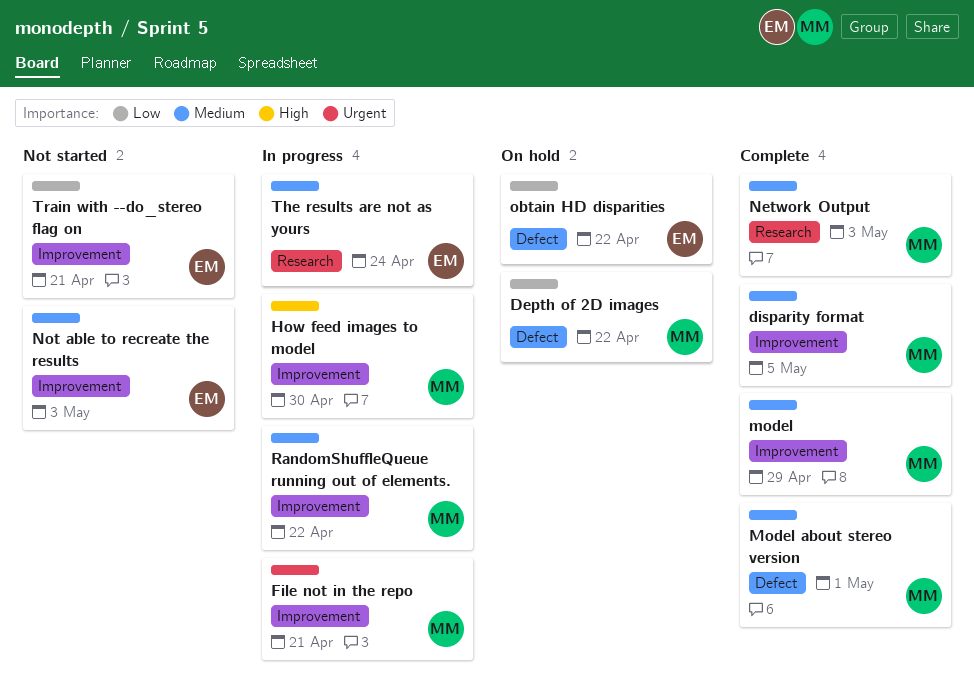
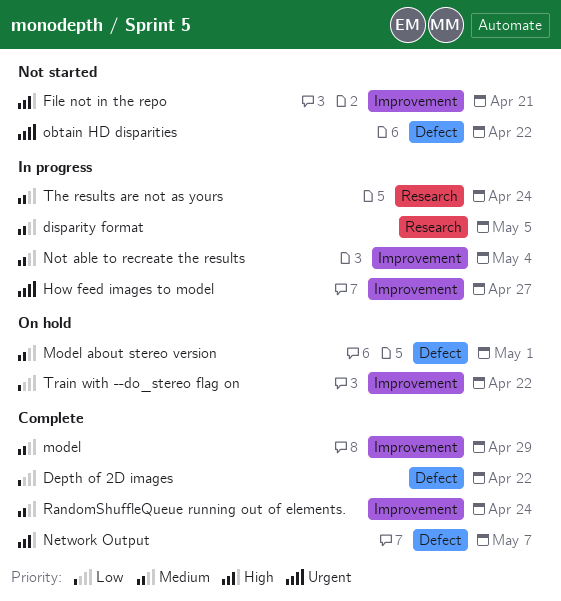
Depth of 2D images, status: On hold -> Complete
disparity format, status: Complete -> In progress
disparity format, label: Improvement -> Research
File not in the repo, status: In progress -> Not started
File not in the repo, priority: Urgent -> High
How feed images to model, priority: High -> Urgent
How feed images to model, due: Apr 30 -> Apr 27
Model about stereo version, status: Complete -> On hold
Network Output, priority: Medium -> High
Network Output, label: Research -> Defect
Network Output, due: May 3 -> May 7
Not able to recreate the results, status: Not started -> In progress
Not able to recreate the results, due: May 3 -> May 4
obtain HD disparities, status: On hold -> Not started
obtain HD disparities, priority: Low -> Urgent
RandomShuffleQueue running out of elements., status: In progress -> Complete
RandomShuffleQueue running out of elements., due: Apr 22 -> Apr 24
Train with --do_stereo flag on, status: Not started -> On hold
Train with --do_stereo flag on, due: Apr 21 -> Apr 22

